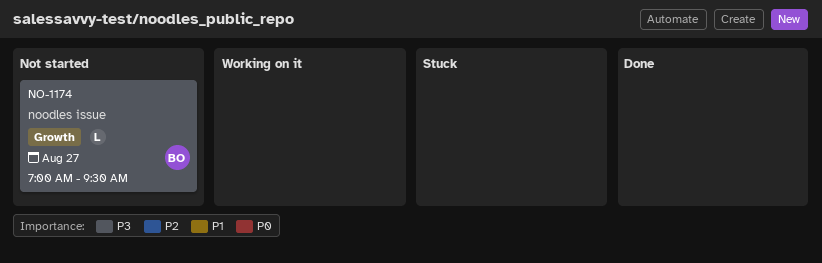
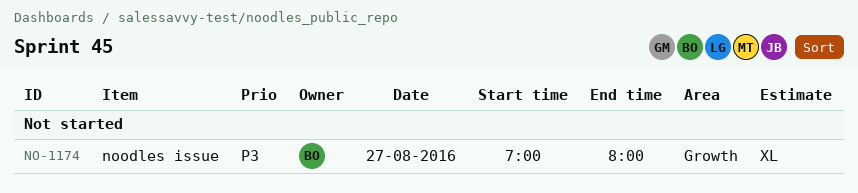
NO-1174, estimate: L -> XL
NO-1174, ends: 09:30 -> 08:00

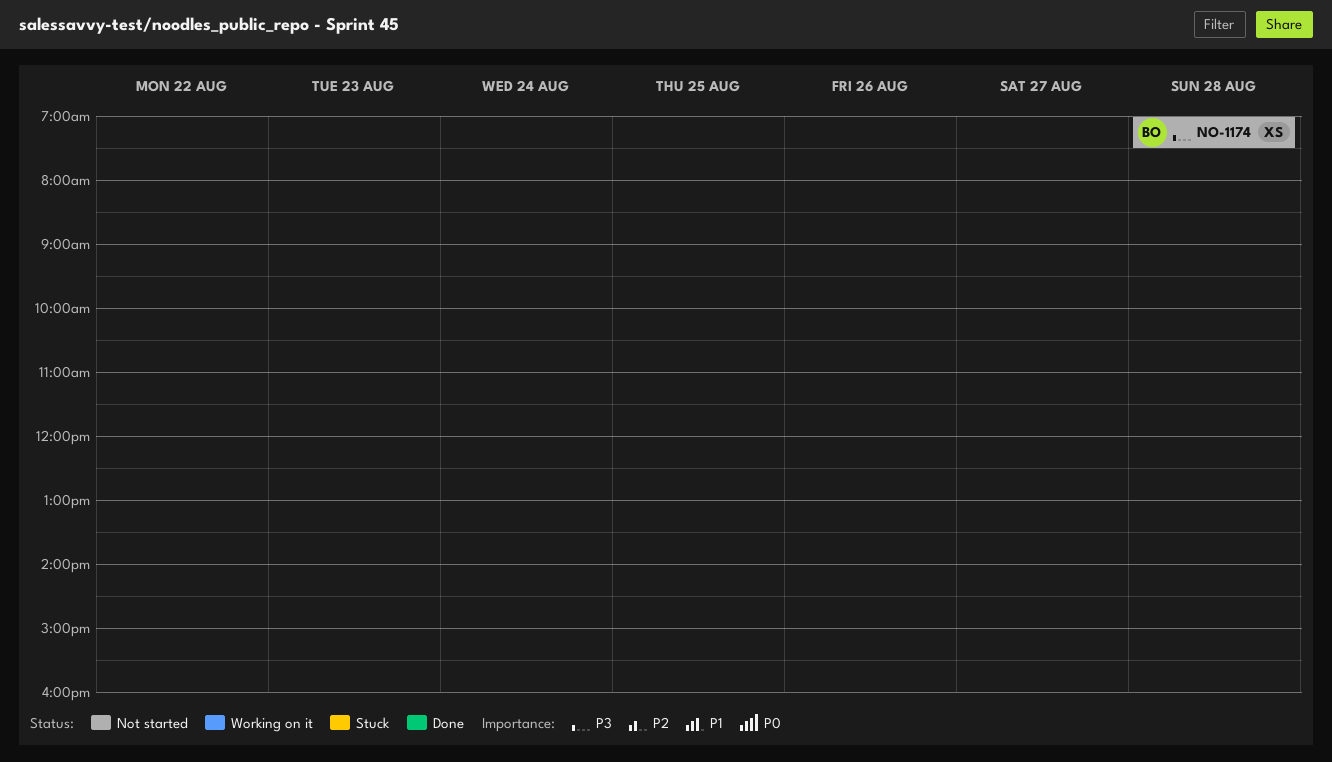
NO-1174, estimate: XL -> XS
NO-1174, day: Aug 27 -> Aug 28
NO-1174, ends: 08:00 -> 07:30

